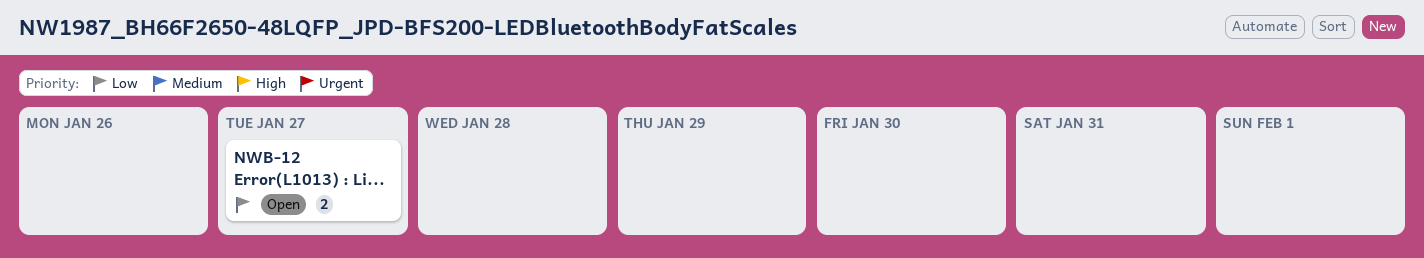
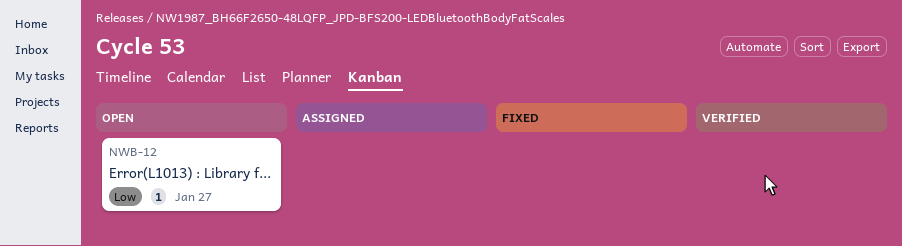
NWB-12, estimate: 2 -> 1

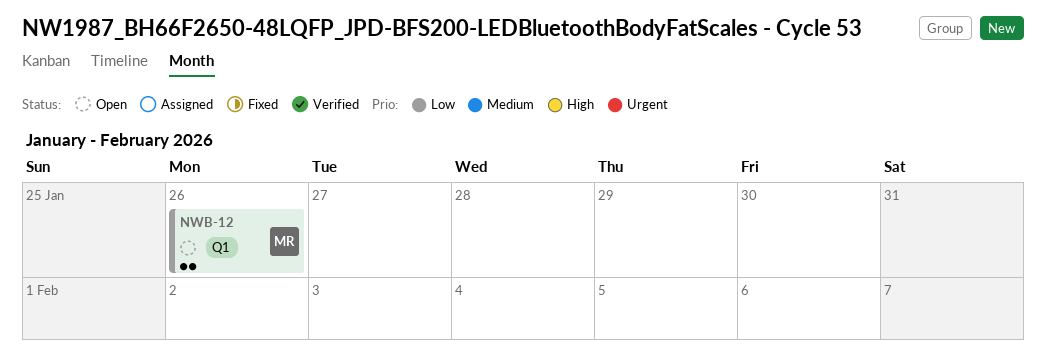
NWB-12, estimate: 1 -> 2
NWB-12, due: Jan 27 -> Jan 26

